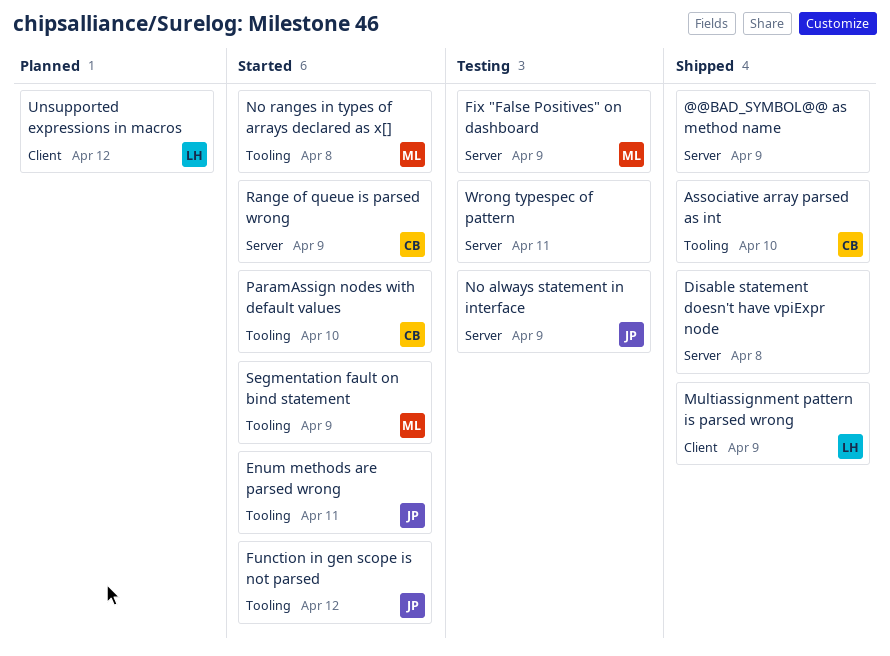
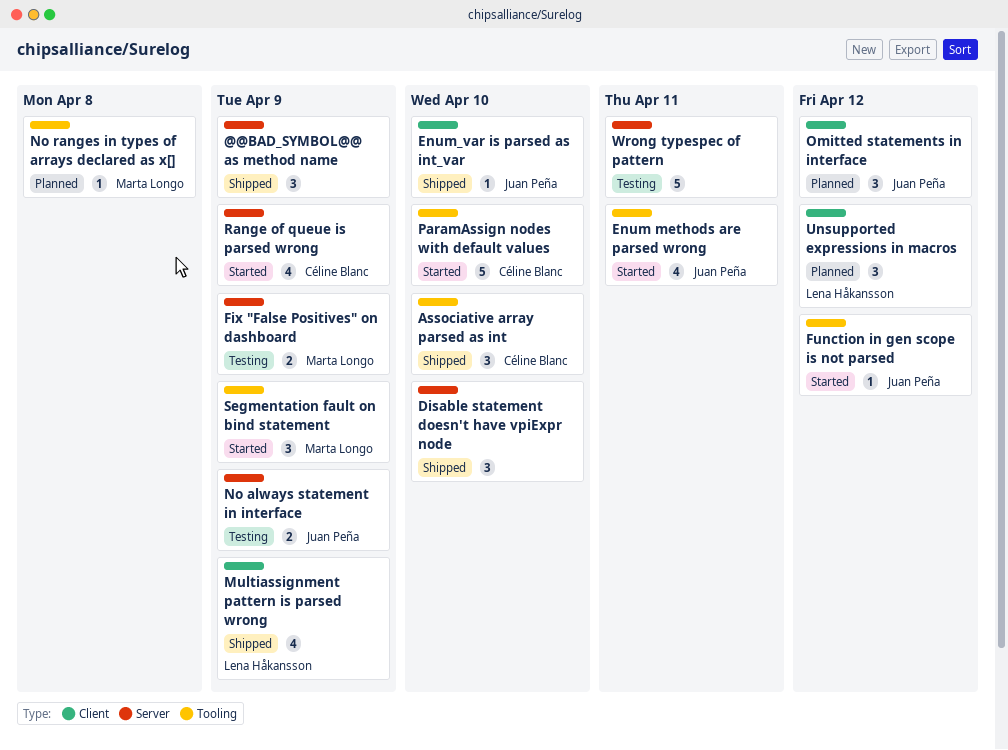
Disable statement doesn't have vpiExpr node, due: Apr 8 -> Apr 10
Enum_var is parsed as int_var: none -> present
No ranges in types of arrays declared as x[], status: Started -> Planned
Omitted statements in interface: none -> present

